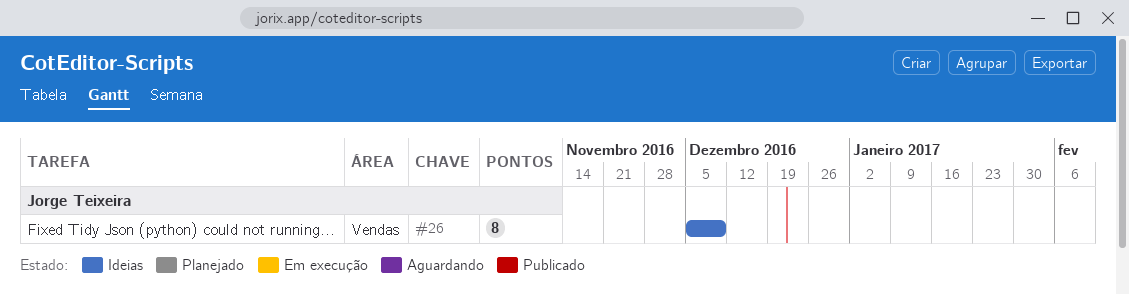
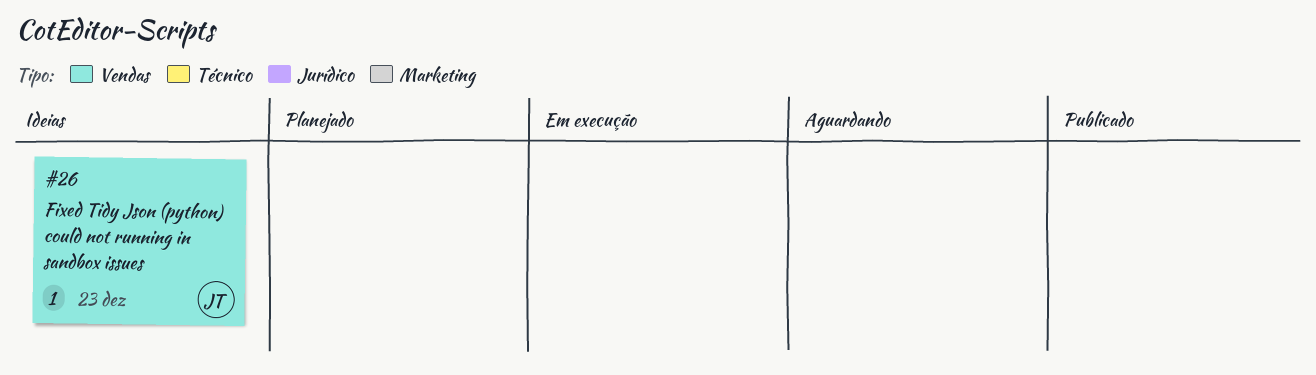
#26, estimate: 8 -> 1
#26, due: Dec 9 -> Dec 23

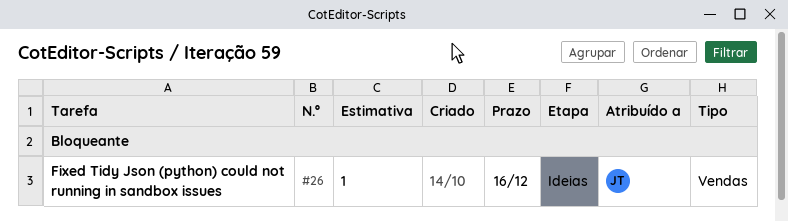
#26, due: Dec 23 -> Dec 16

